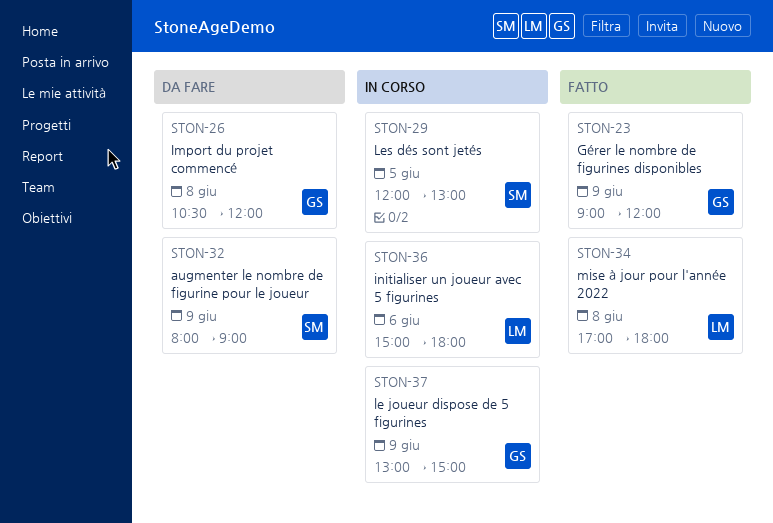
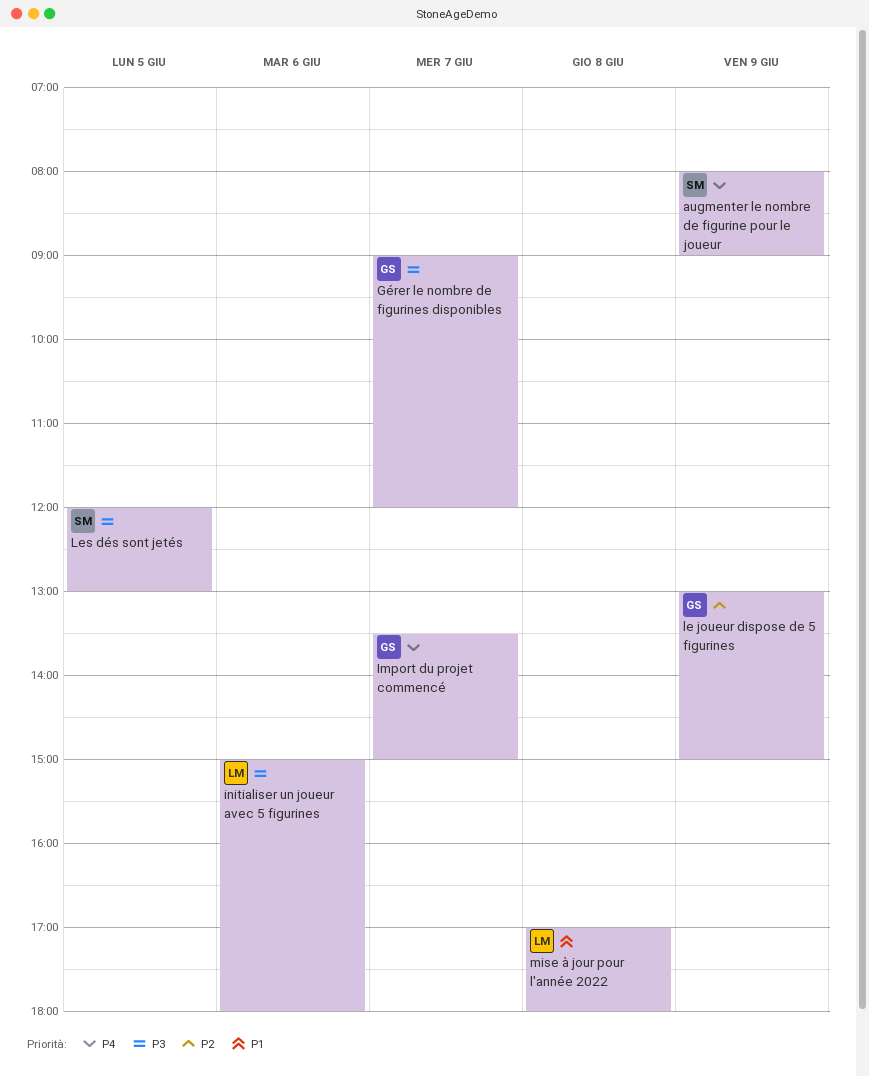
Gérer le nombre de figurines disponibles, day: Jun 9 -> Jun 7
Import du projet commencé, day: Jun 8 -> Jun 7
Import du projet commencé, begins: 10:30 -> 13:30
Import du projet commencé, ends: 12:00 -> 15:00

